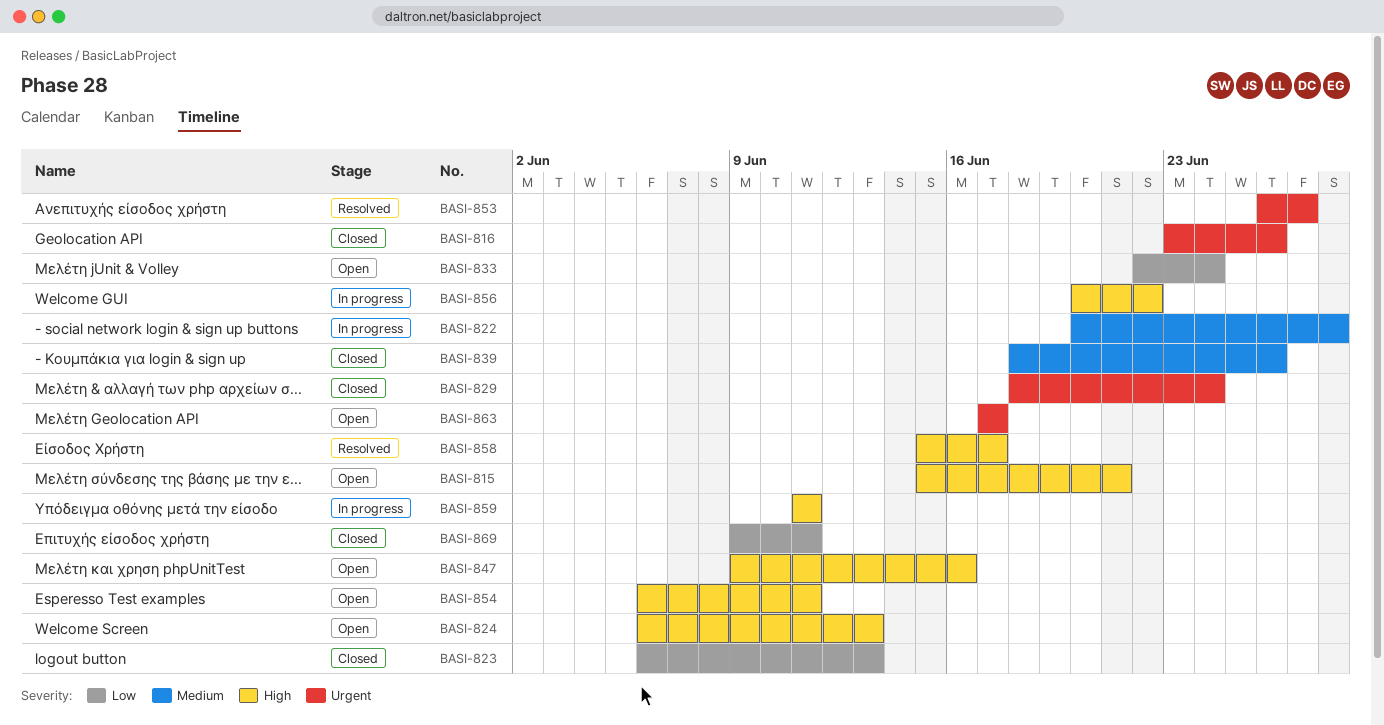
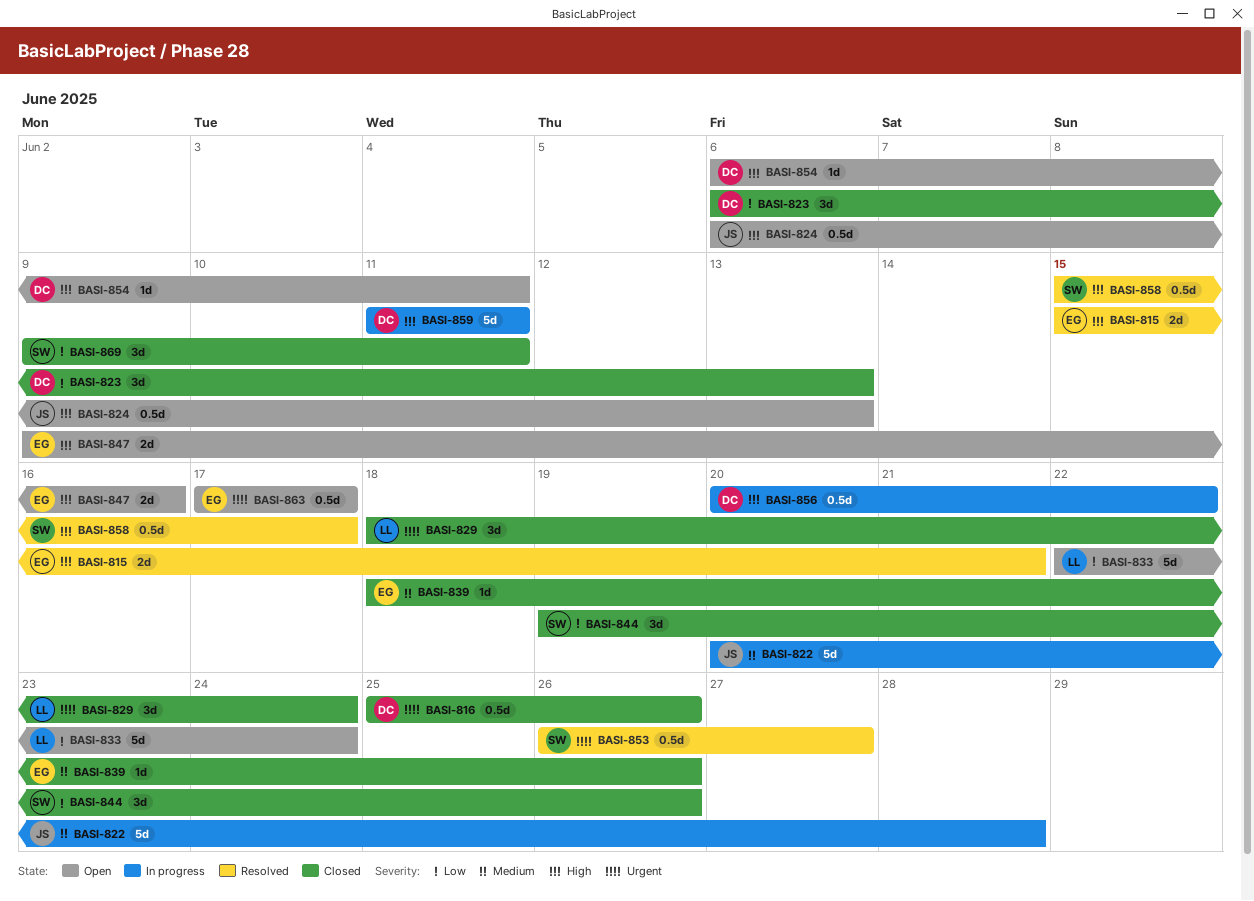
BASI-815, status: Open -> Resolved
BASI-816, start: Jun 23 -> Jun 25
BASI-844: none -> present

